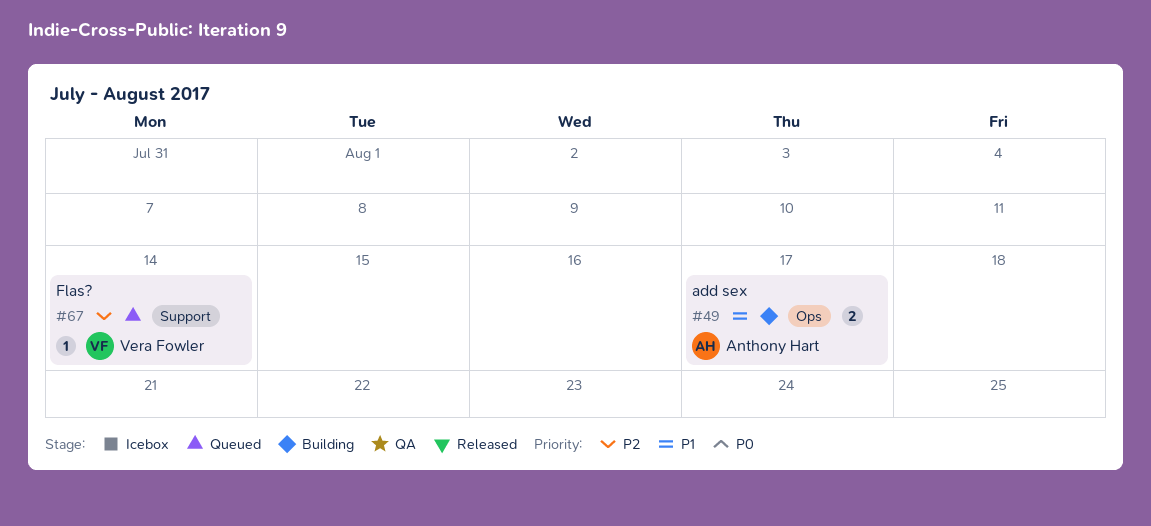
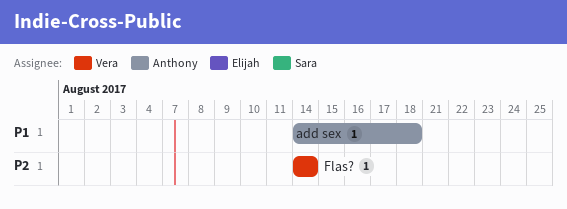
add sex, estimate: 2 -> 1
add sex, due: Aug 17 -> Aug 18

